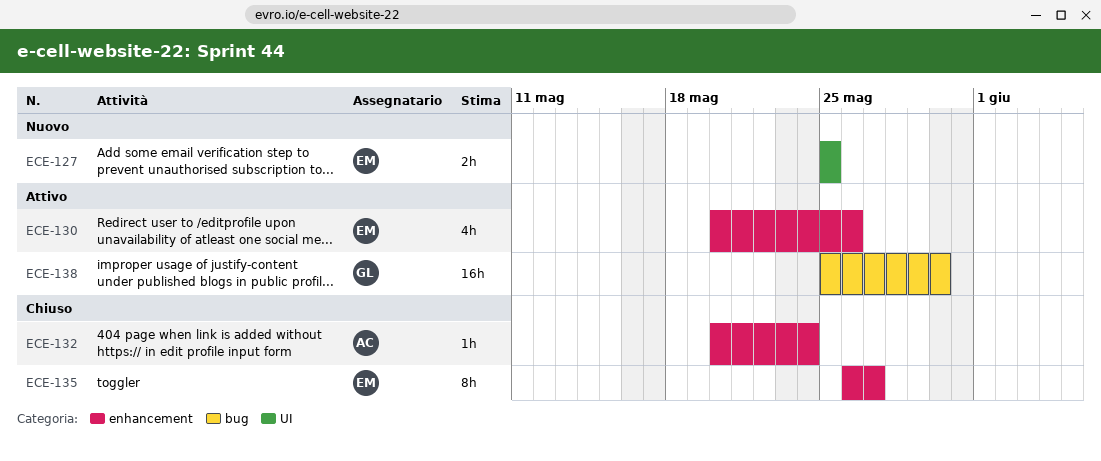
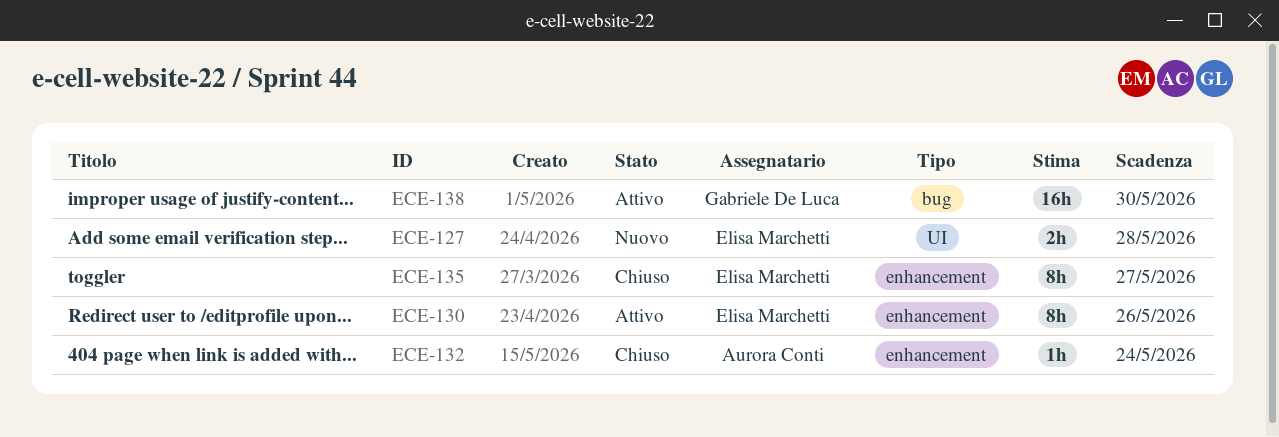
ECE-127, due: May 25 -> May 28
ECE-130, estimate: 4h -> 8h

